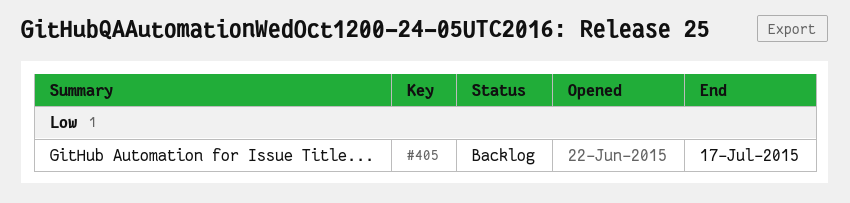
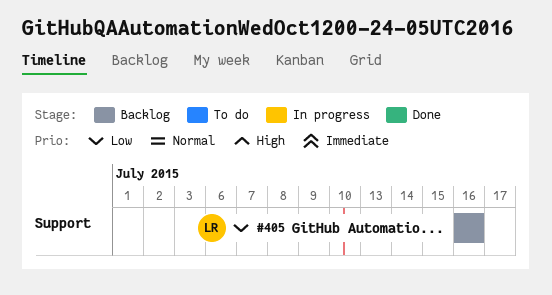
#405, due: Jul 17 -> Jul 16

